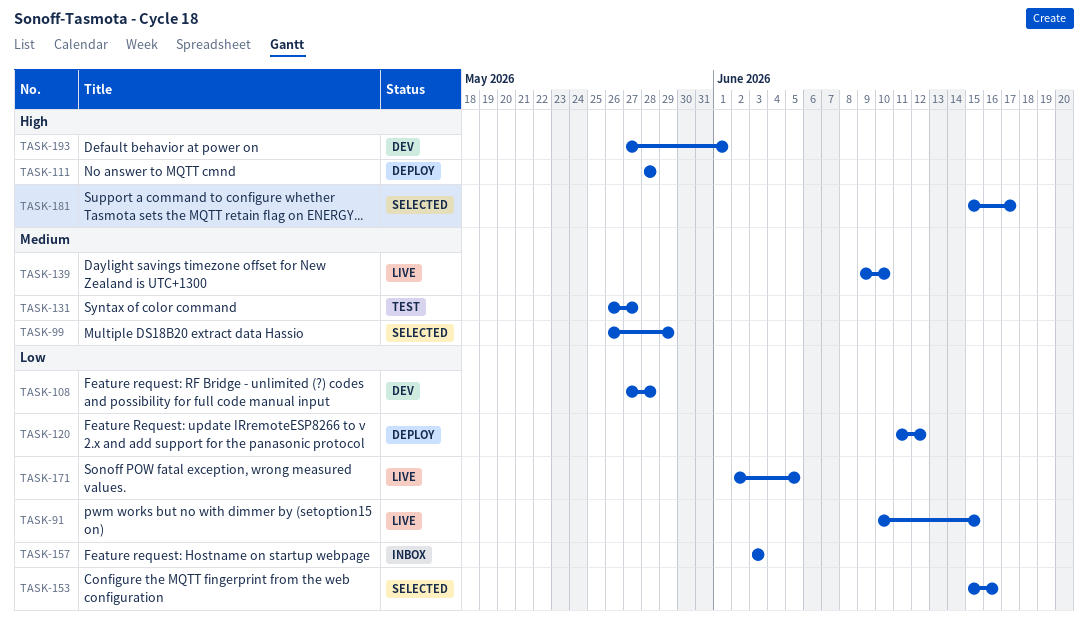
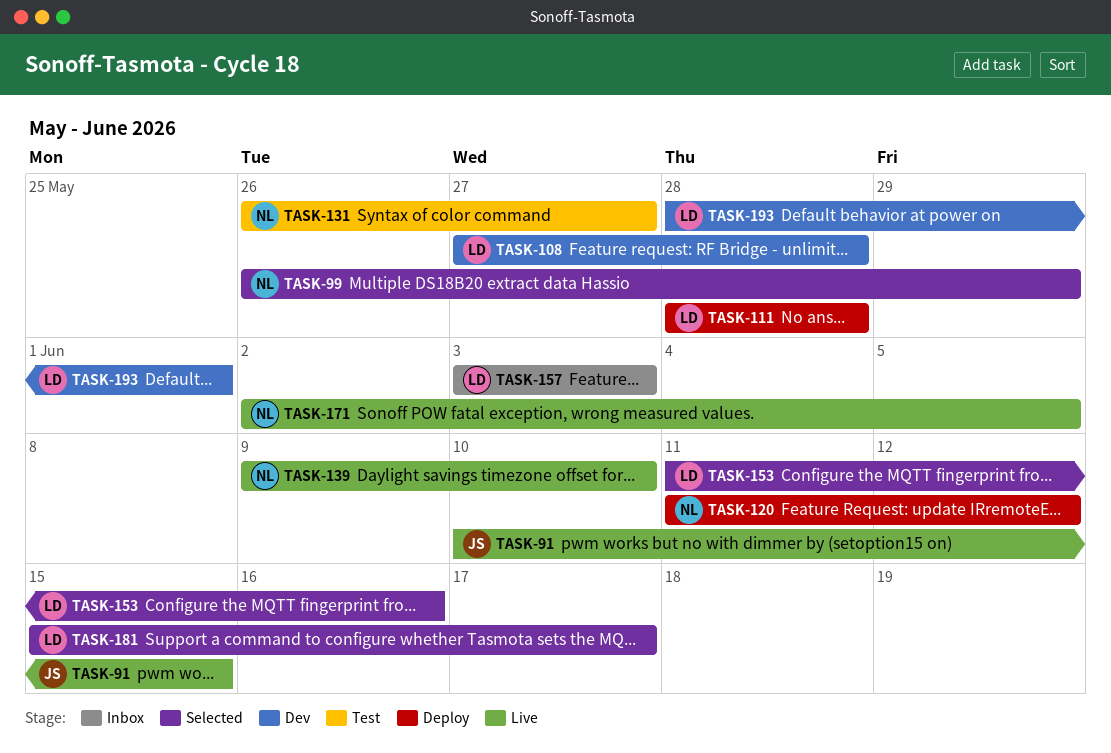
TASK-153, start: Jun 15 -> Jun 11
TASK-193, start: May 27 -> May 28

